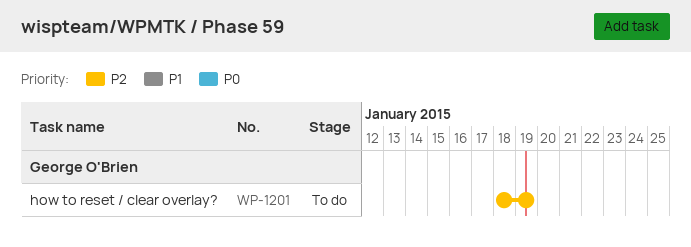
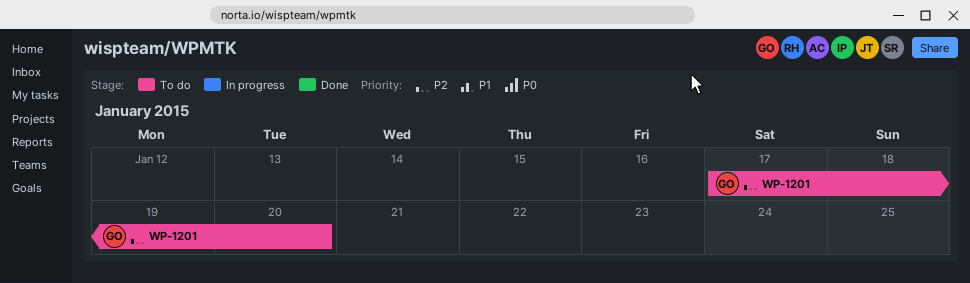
WP-1201, start: Jan 18 -> Jan 17
WP-1201, due: Jan 19 -> Jan 20

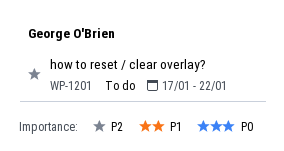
WP-1201, due: Jan 20 -> Jan 22

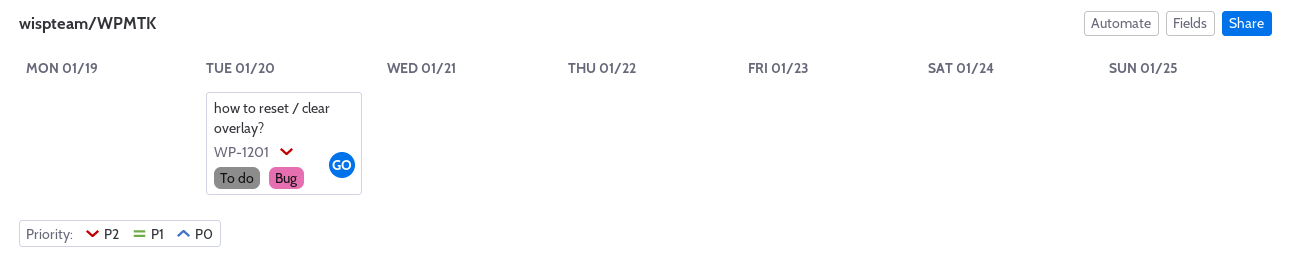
WP-1201, due: Jan 22 -> Jan 20

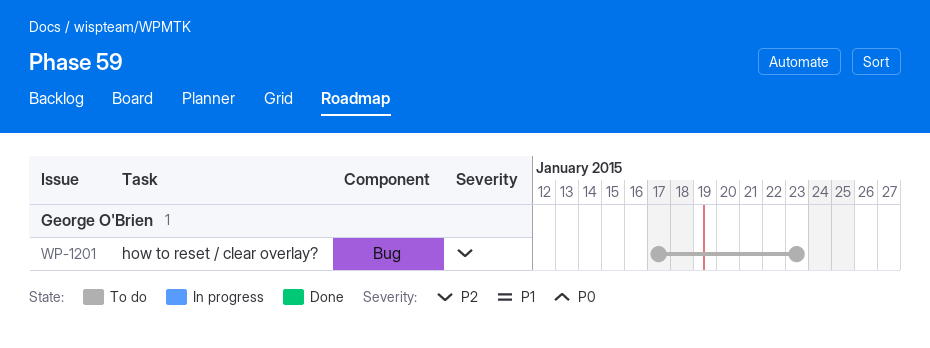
WP-1201, due: Jan 20 -> Jan 23

